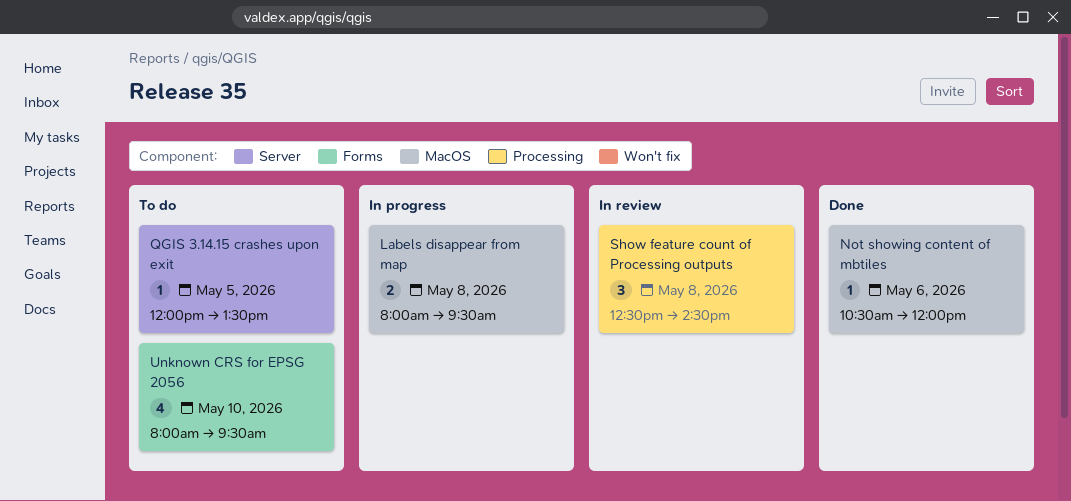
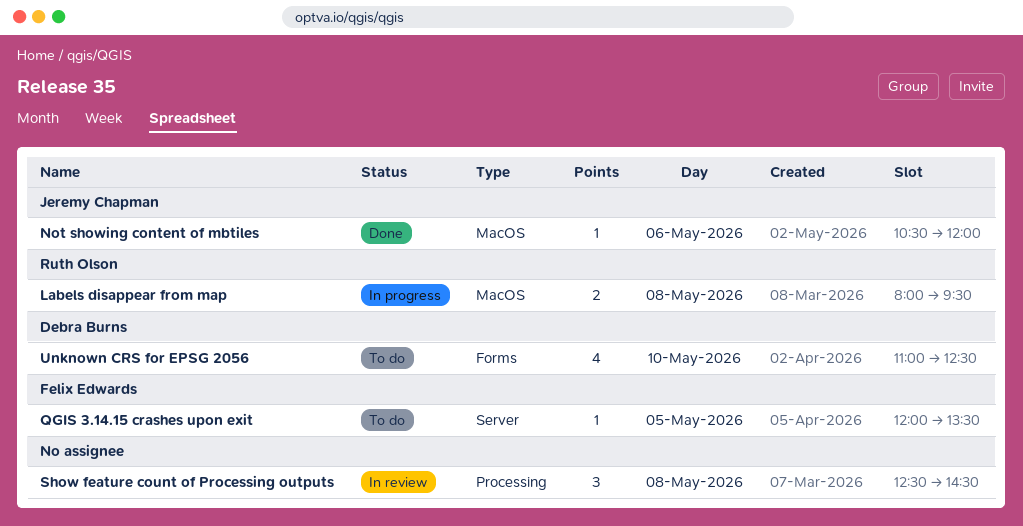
Unknown CRS for EPSG 2056, begins: 08:00 -> 11:00
Unknown CRS for EPSG 2056, ends: 09:30 -> 12:30

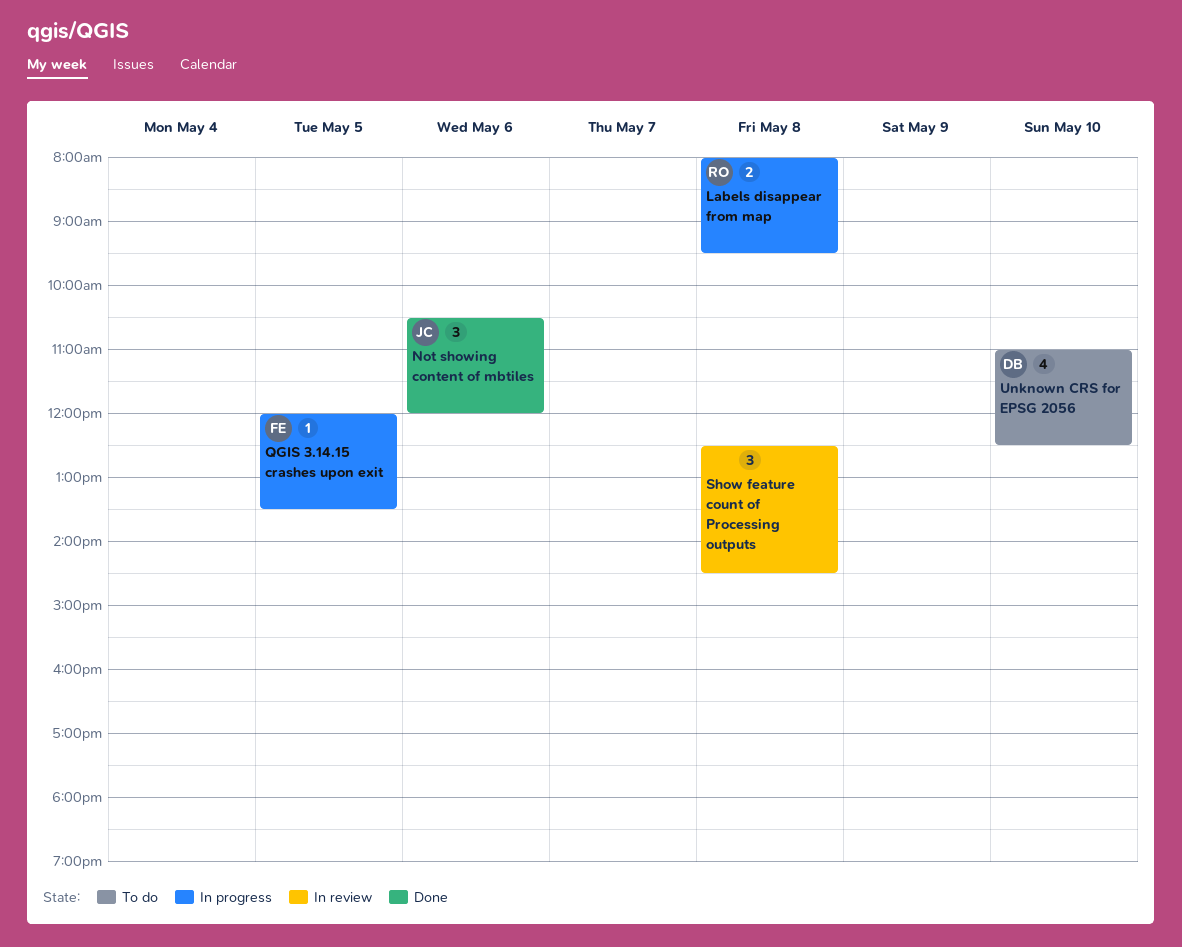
Not showing content of mbtiles, estimate: 1 -> 3
QGIS 3.14.15 crashes upon exit, status: To do -> In progress

